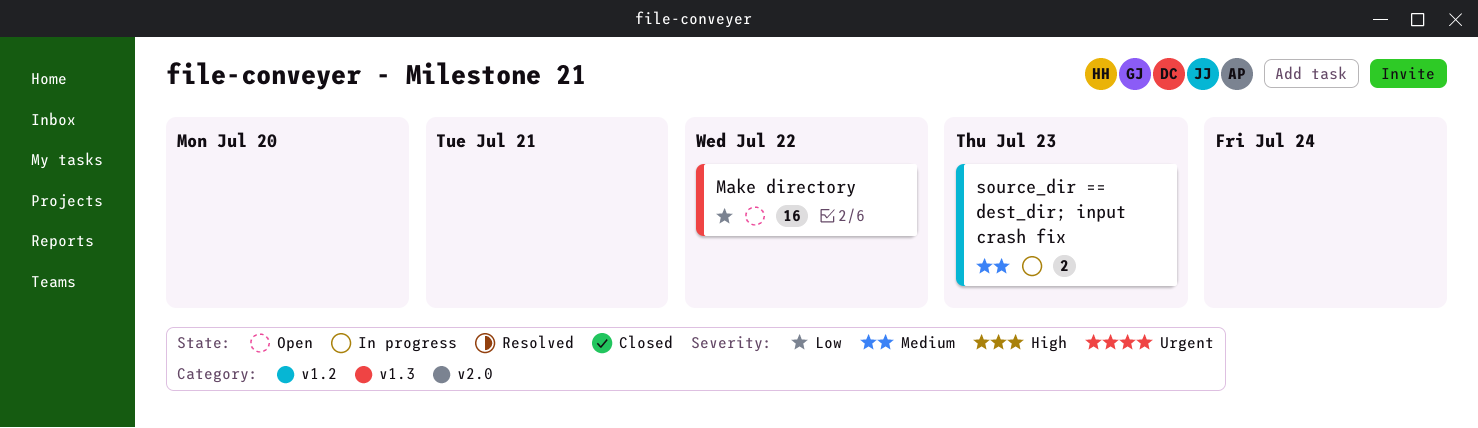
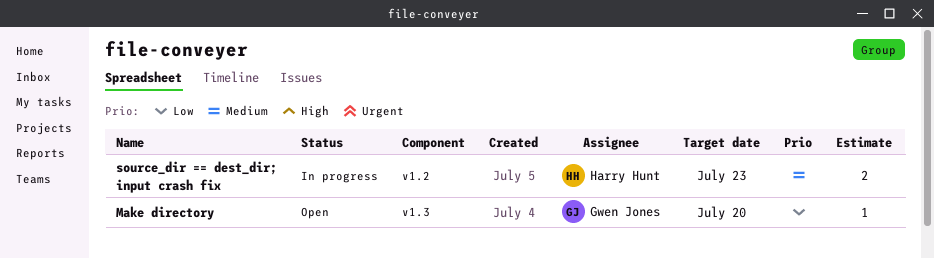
Make directory, estimate: 16 -> 1
Make directory, due: Jul 22 -> Jul 20

